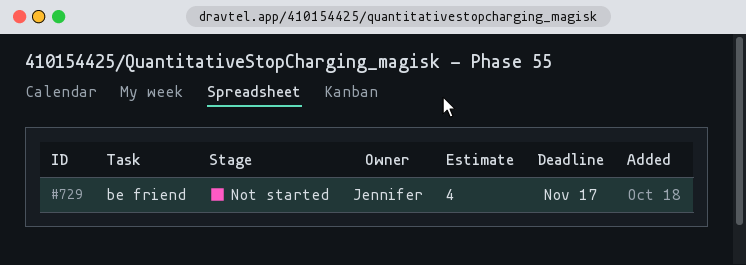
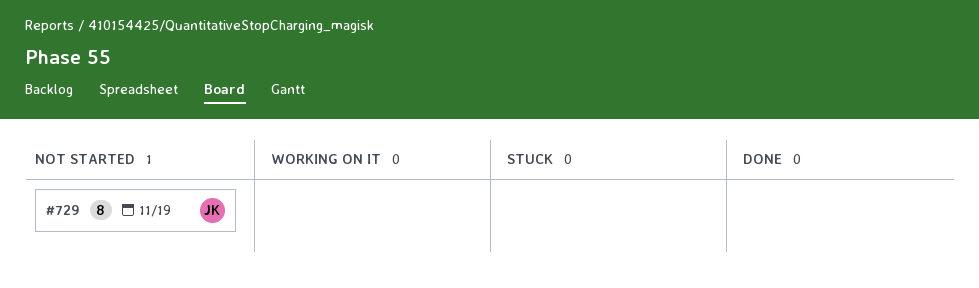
#729, estimate: 4 -> 8
#729, due: Nov 17 -> Nov 19

